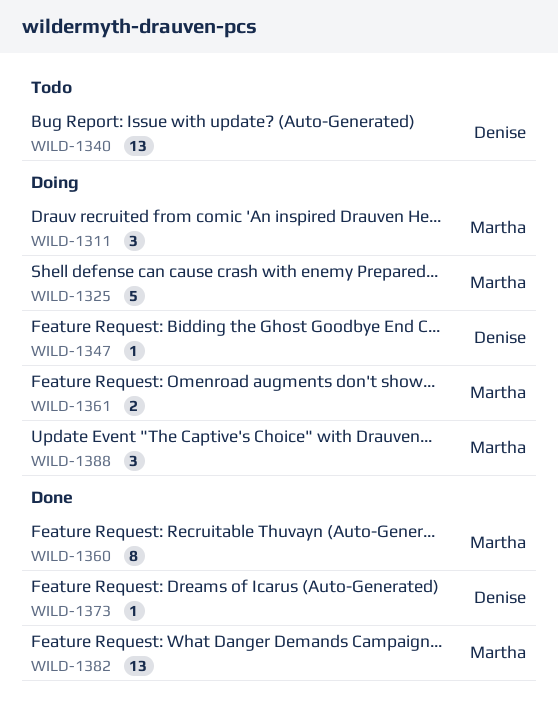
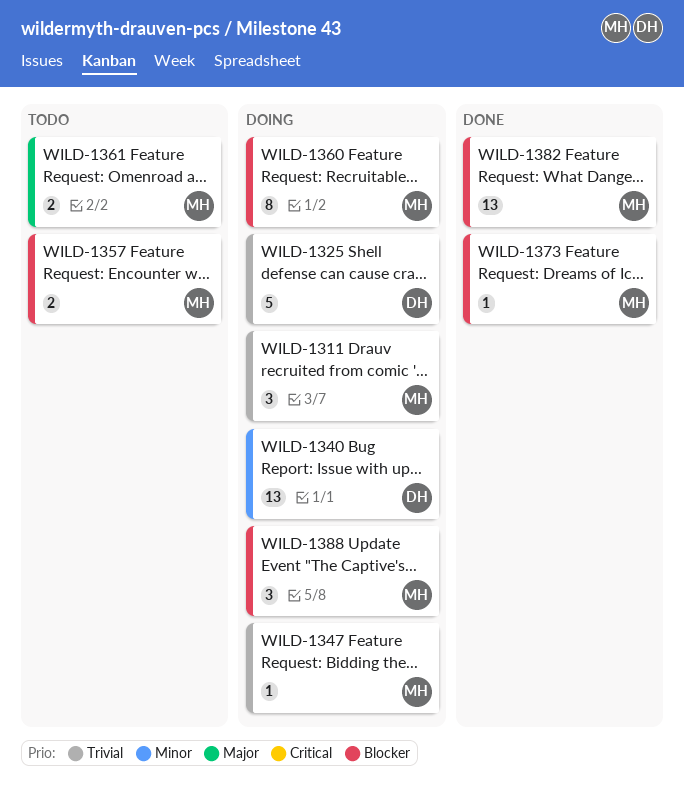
WILD-1325, owner: Martha -> Denise
WILD-1340, status: Todo -> Doing
WILD-1347, owner: Denise -> Martha
WILD-1357: none -> present
WILD-1360, status: Done -> Doing
WILD-1361, status: Doing -> Todo
WILD-1373, owner: Denise -> Martha

